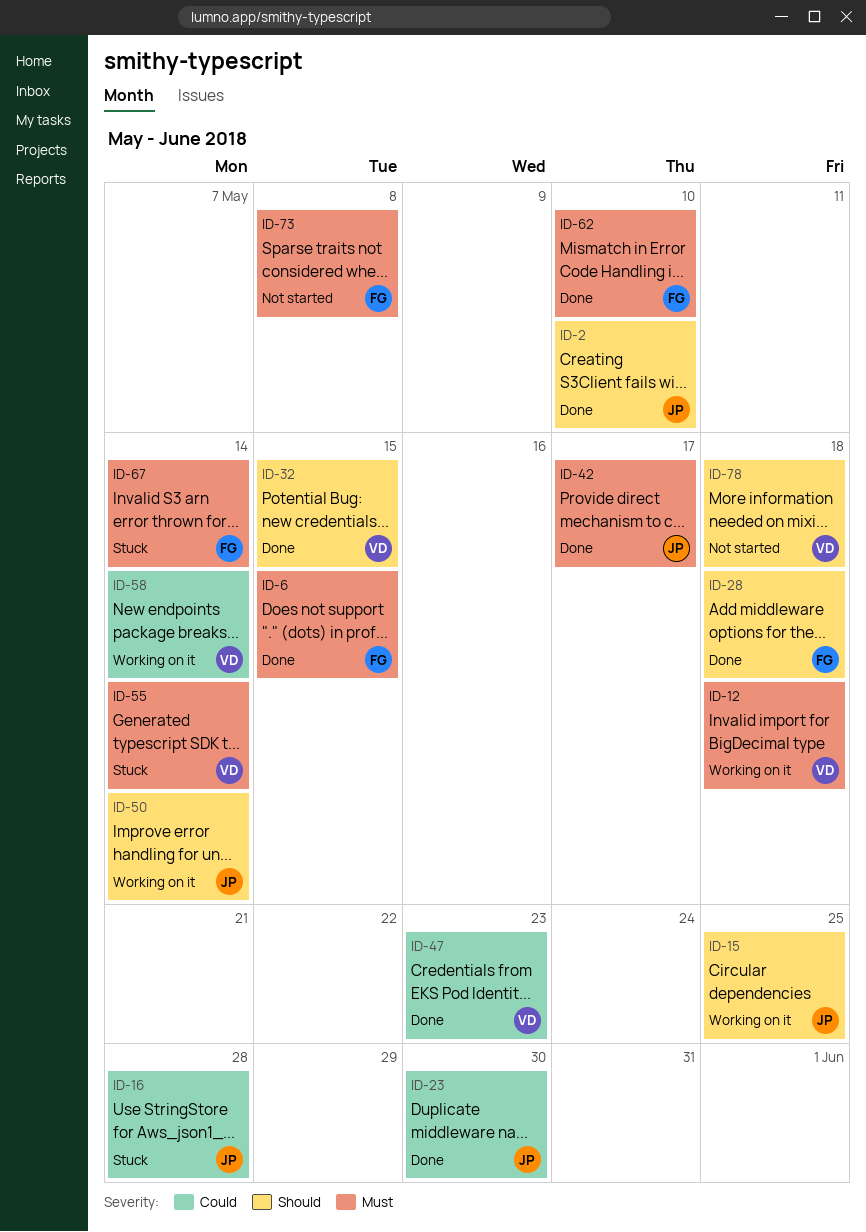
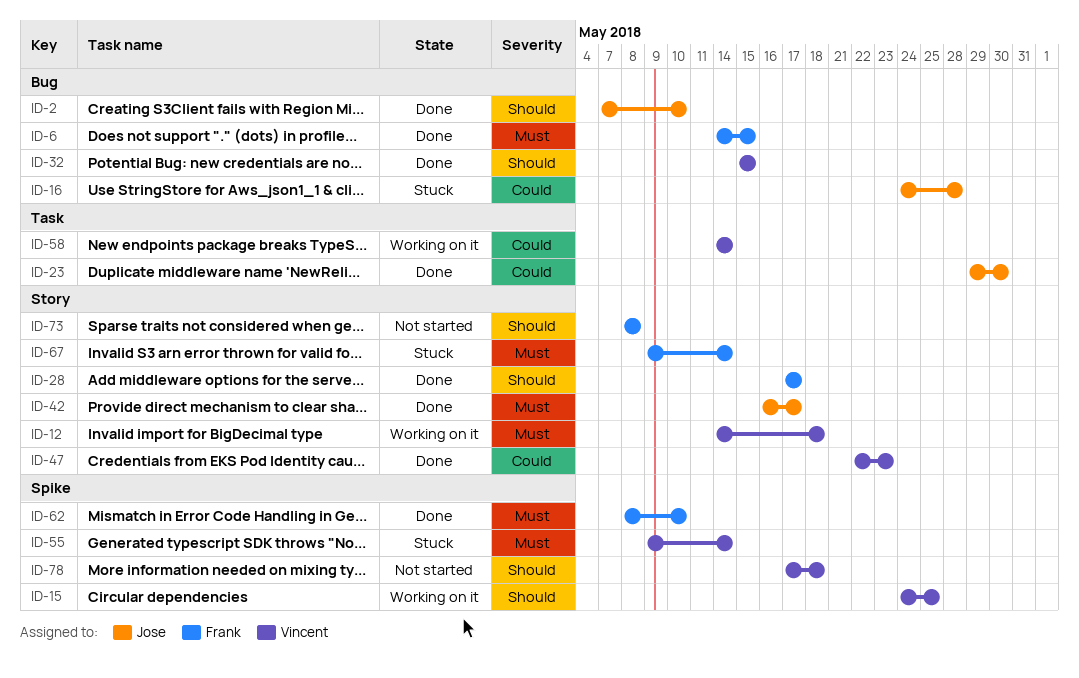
ID-15, owner: Jose -> Vincent
ID-28, due: May 18 -> May 17
ID-50: present -> none
ID-73, priority: Must -> Should

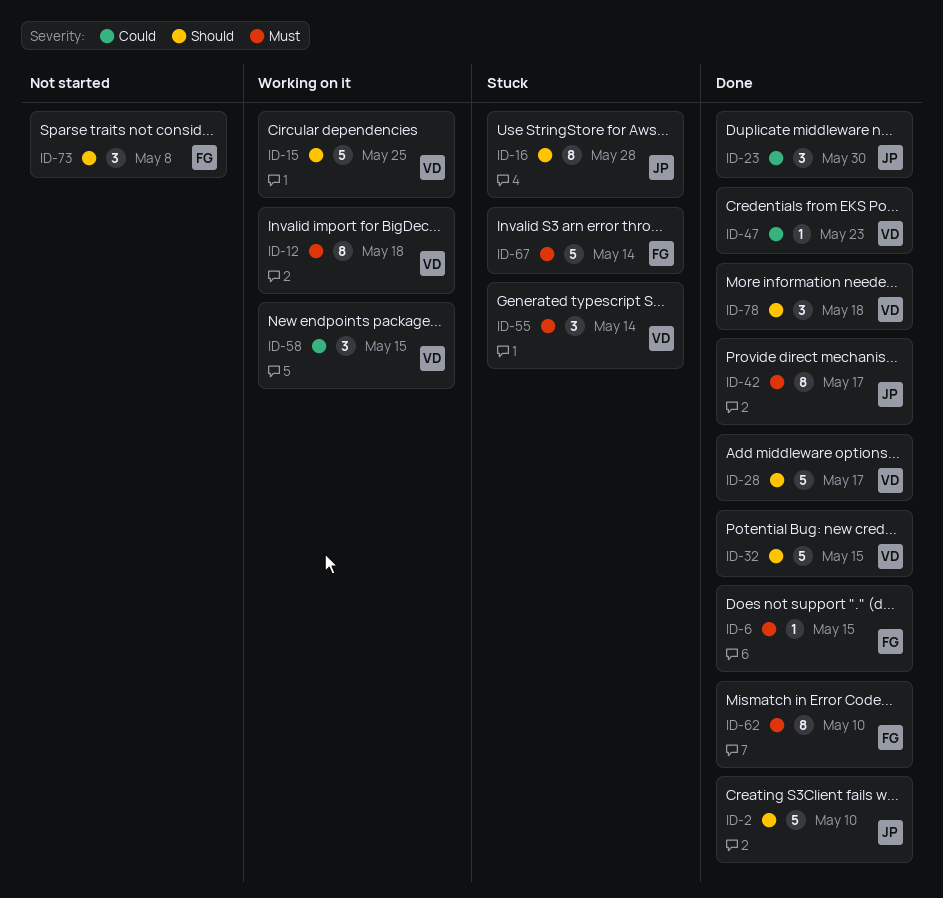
ID-16, priority: Could -> Should
ID-28, owner: Frank -> Vincent
ID-58, due: May 14 -> May 15
ID-78, status: Not started -> Done

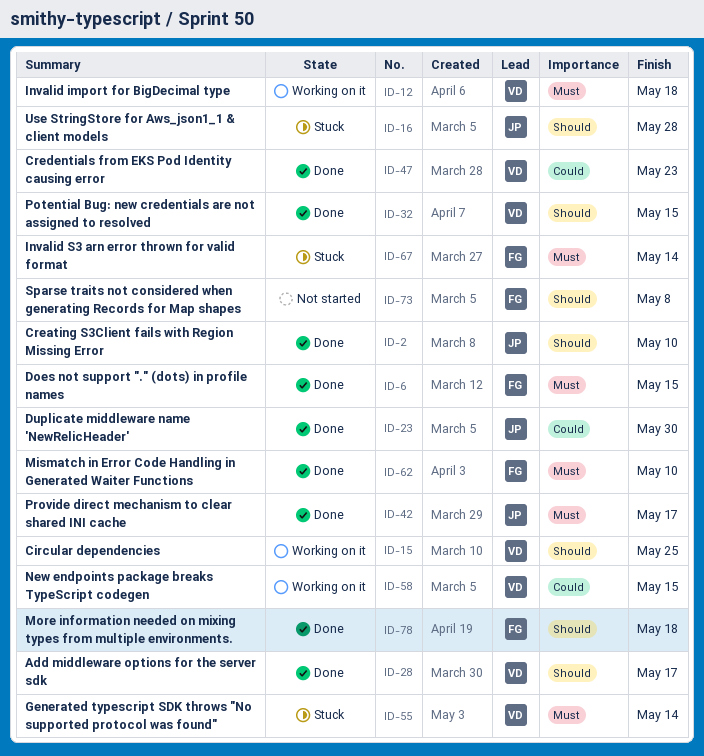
ID-78, owner: VD -> FG

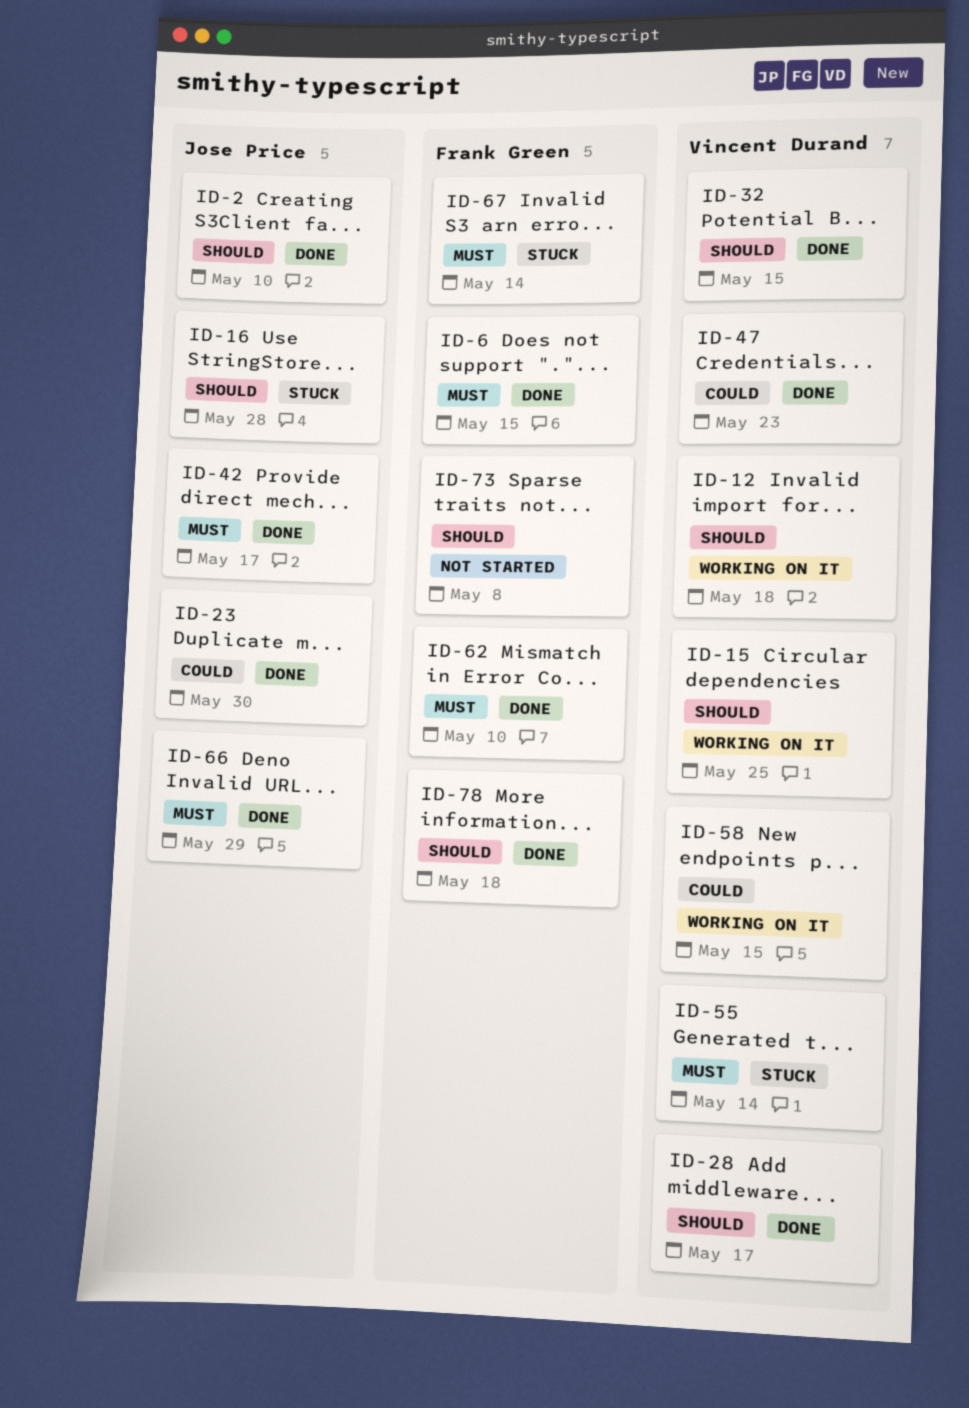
ID-12, priority: Must -> Should
ID-66: none -> present

